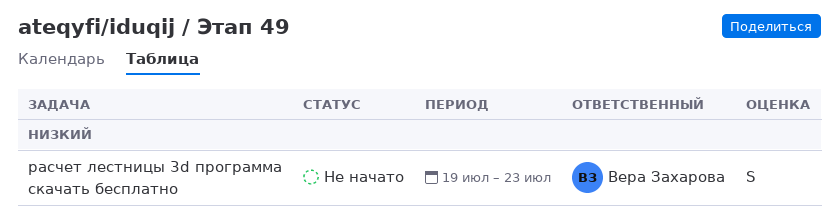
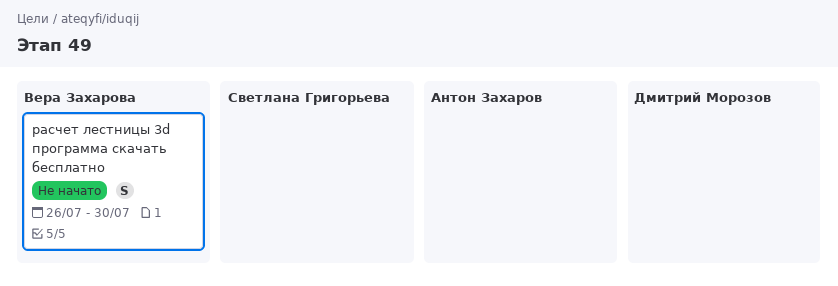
расчет лестницы 3d программа скачать бесплатно, start: Jul 19 -> Jul 26
расчет лестницы 3d программа скачать бесплатно, due: Jul 23 -> Jul 30

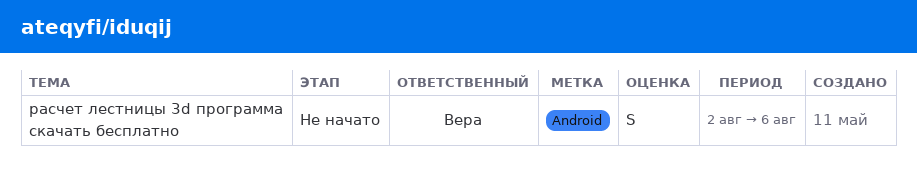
расчет лестницы 3d программа скачать бесплатно, start: Jul 26 -> Aug 2
расчет лестницы 3d программа скачать бесплатно, due: Jul 30 -> Aug 6

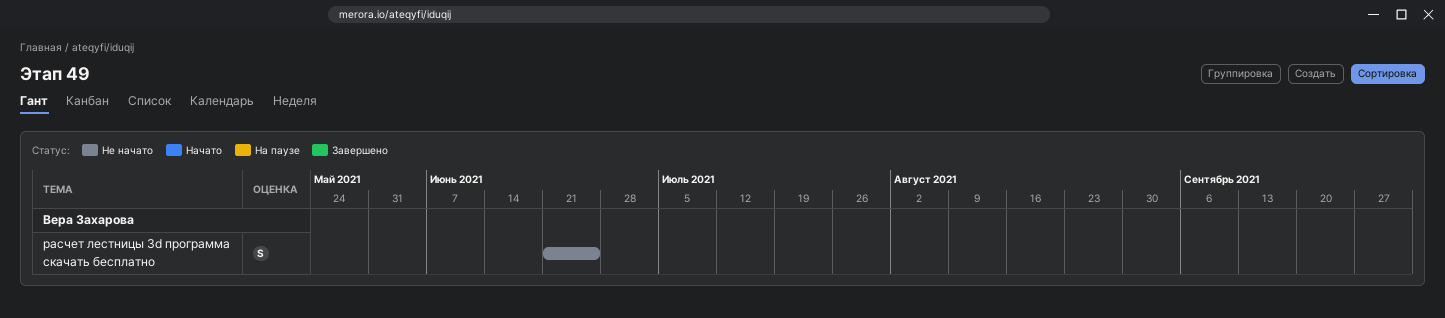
расчет лестницы 3d программа скачать бесплатно, start: Aug 2 -> Jun 21
расчет лестницы 3d программа скачать бесплатно, due: Aug 6 -> Jun 25

